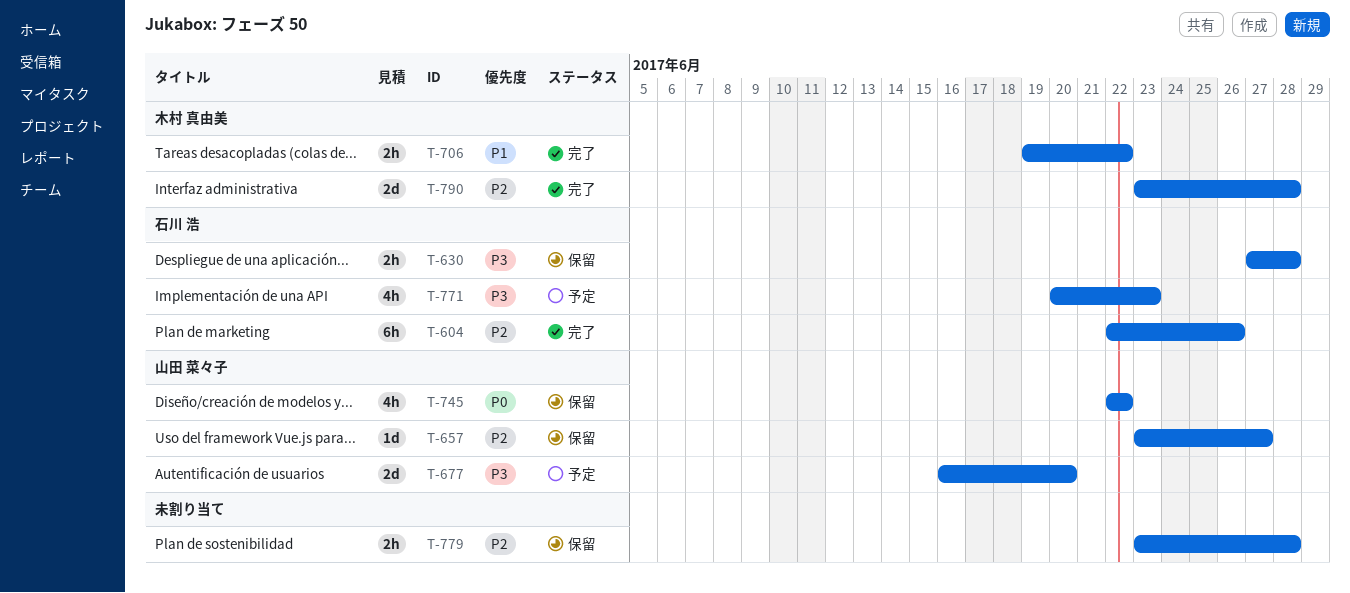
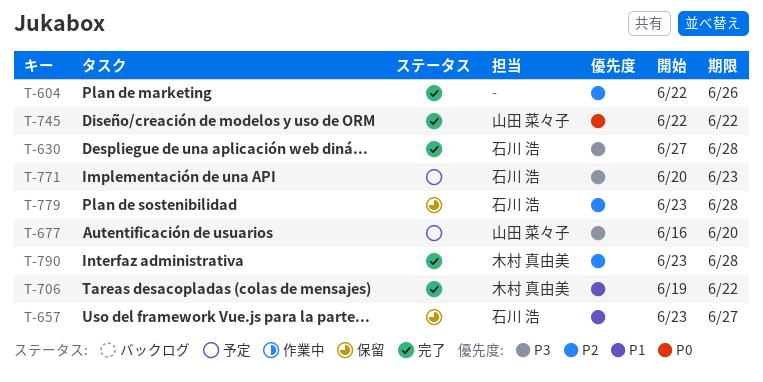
T-604, owner: 石川 浩 -> none
T-630, status: 保留 -> 完了
T-657, owner: 山田 菜々子 -> 石川 浩
T-657, priority: P2 -> P1
T-745, status: 保留 -> 完了
T-779, owner: none -> 石川 浩

